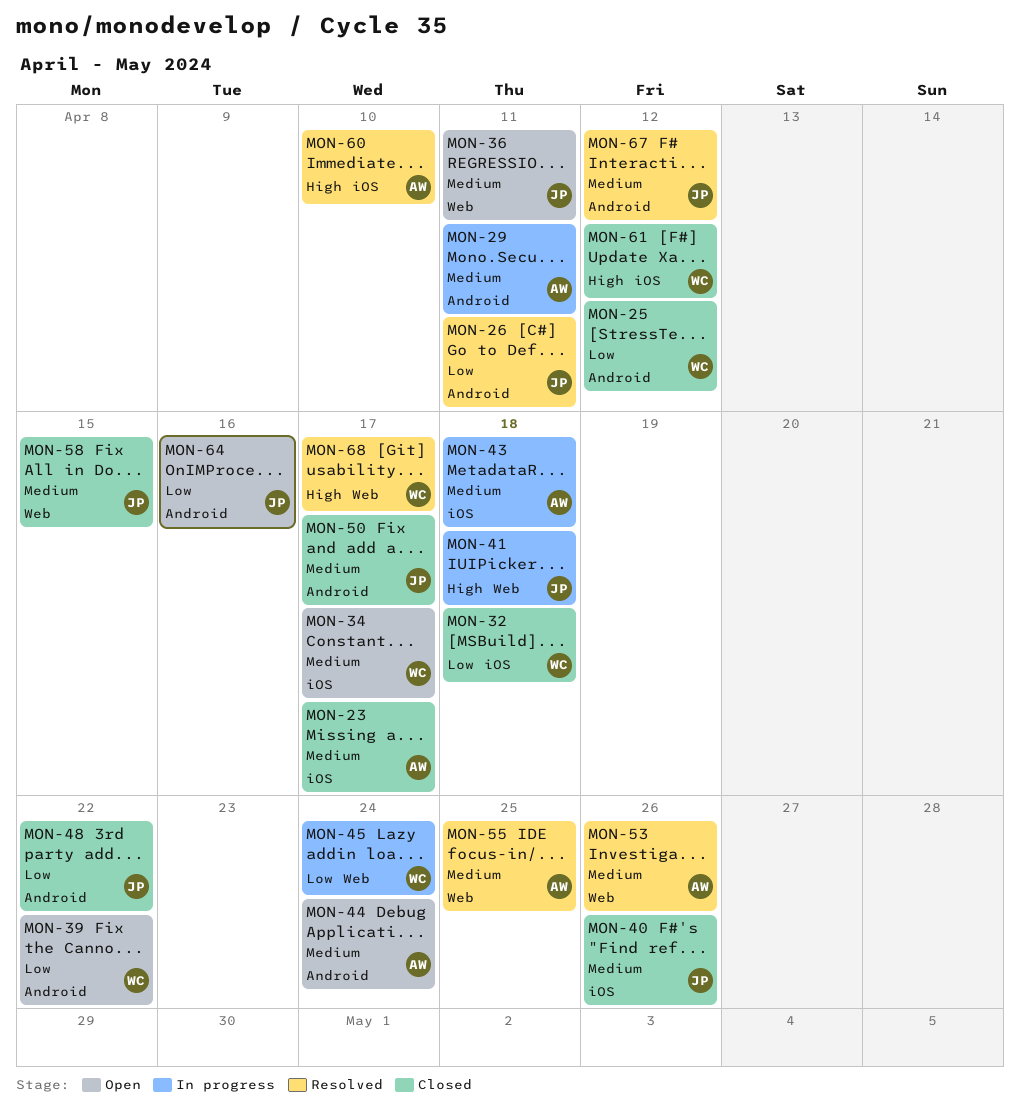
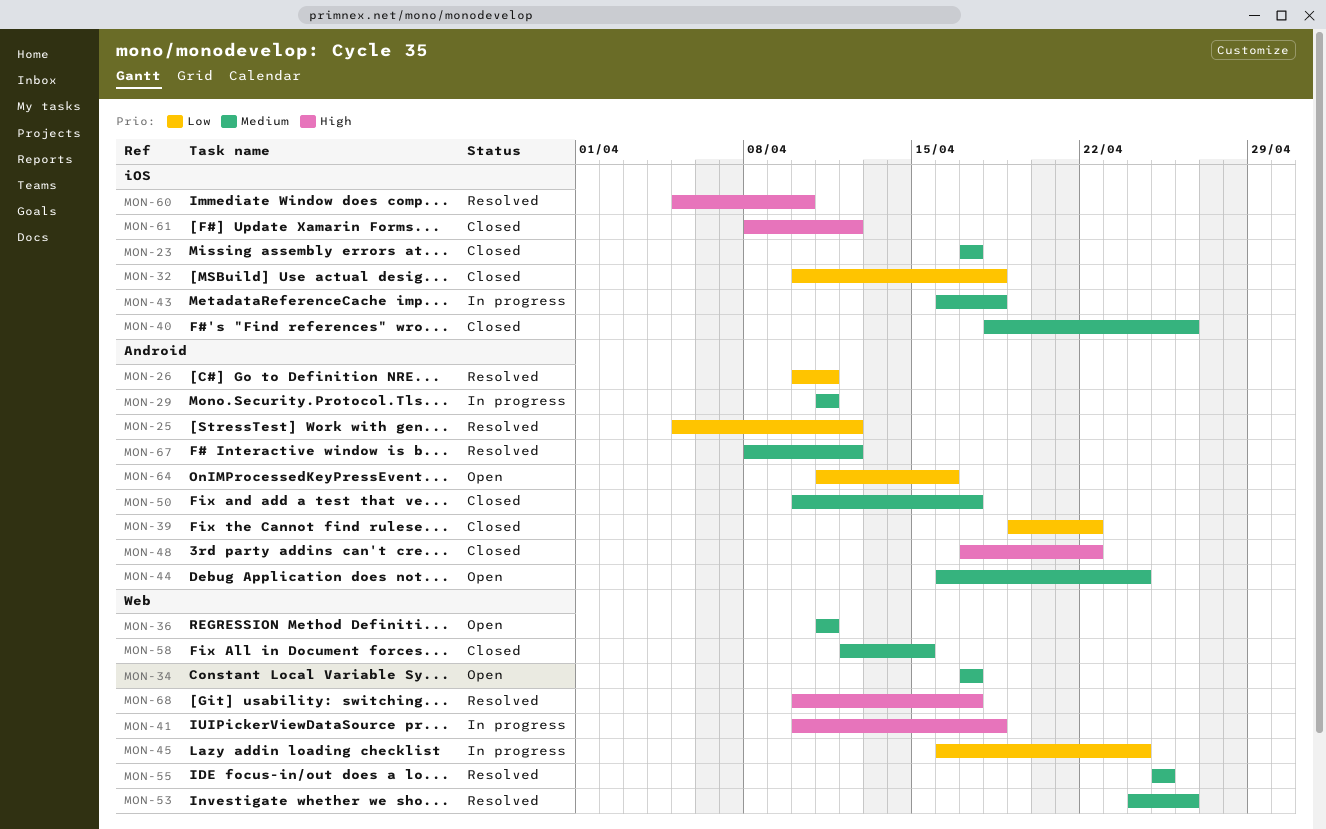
MON-25, status: Closed -> Resolved
MON-34, label: iOS -> Web
MON-39, status: Open -> Closed
MON-48, priority: Low -> High

